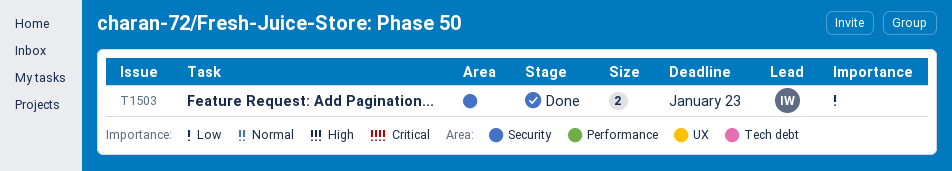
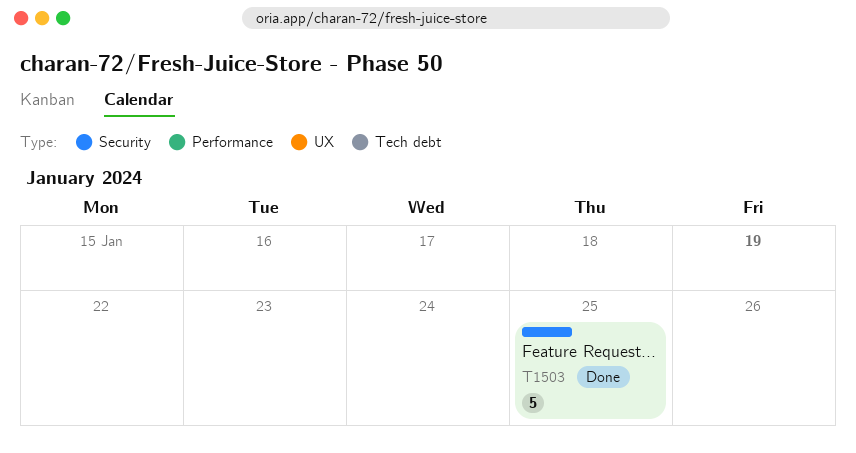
T1503, estimate: 2 -> 5
T1503, due: Jan 23 -> Jan 25

